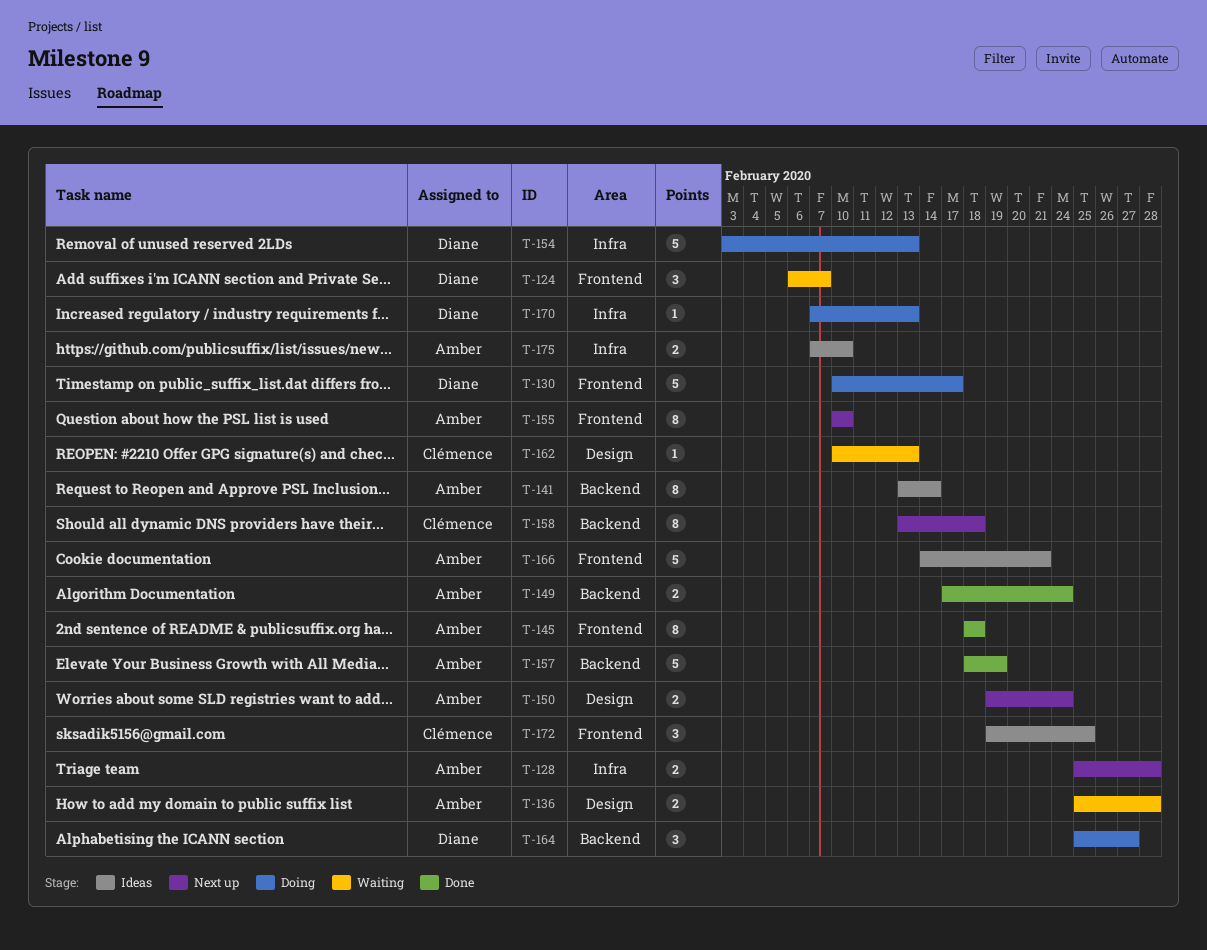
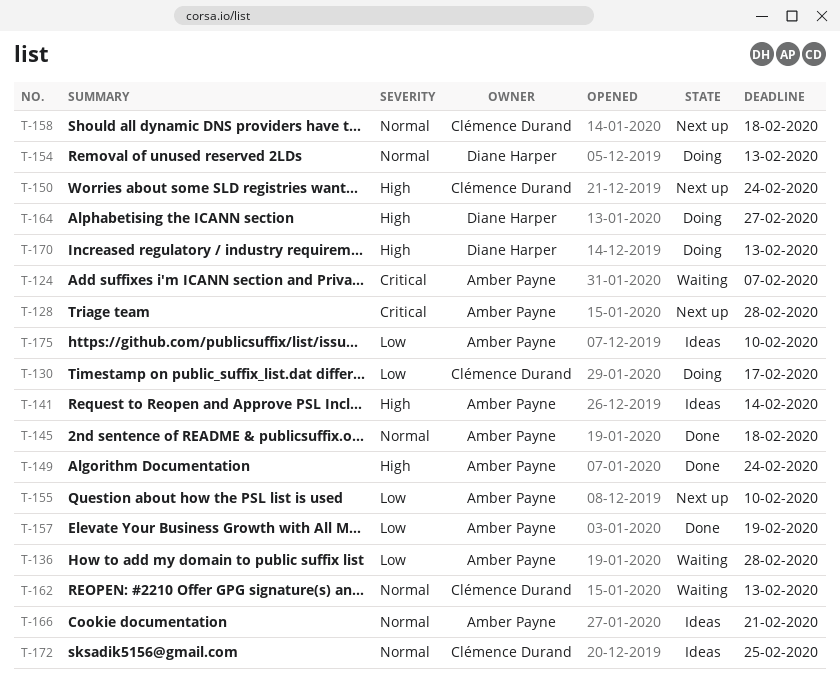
T-124, owner: Diane Harper -> Amber Payne
T-130, owner: Diane Harper -> Clémence Durand
T-150, owner: Amber Payne -> Clémence Durand

